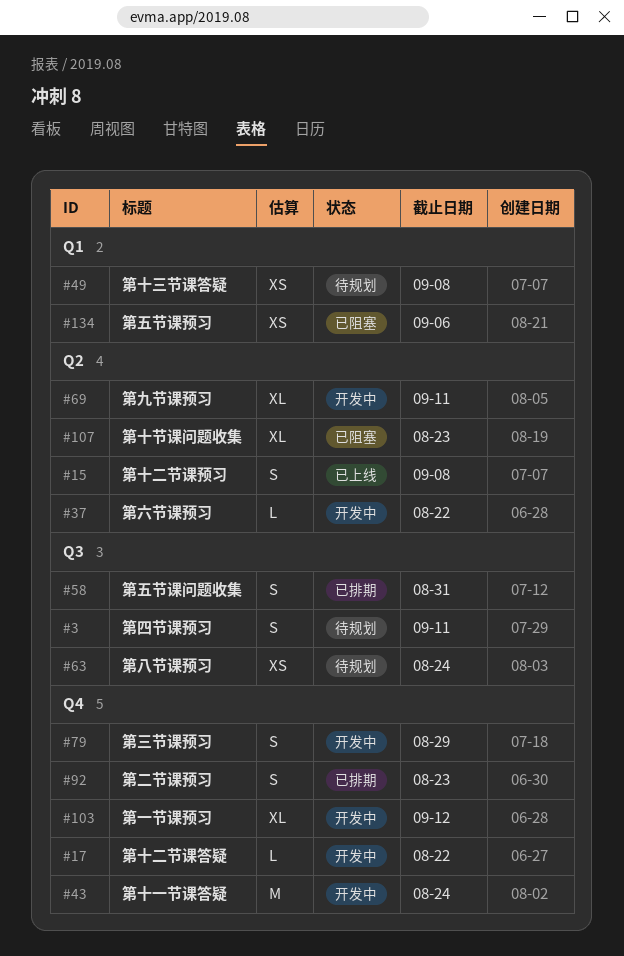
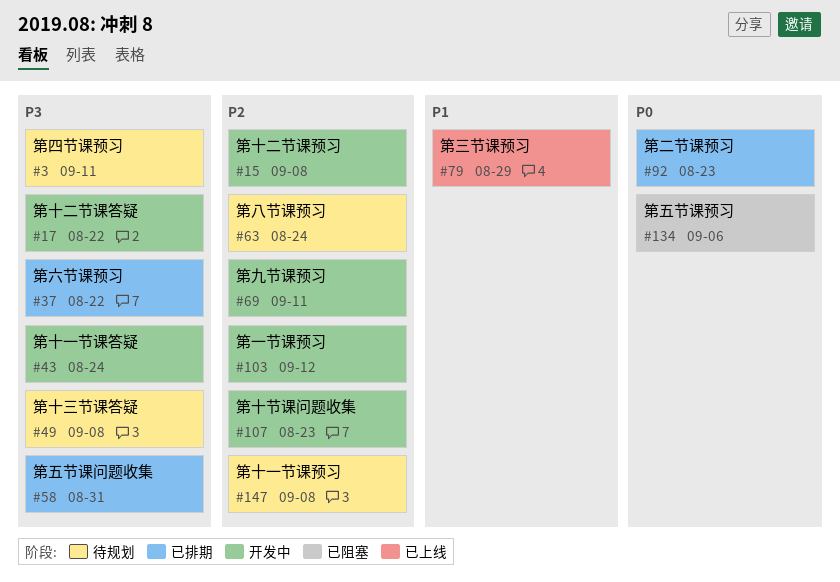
#15, status: 已上线 -> 开发中
#37, status: 开发中 -> 已排期
#79, status: 开发中 -> 已上线
#107, status: 已阻塞 -> 开发中
#147: none -> present

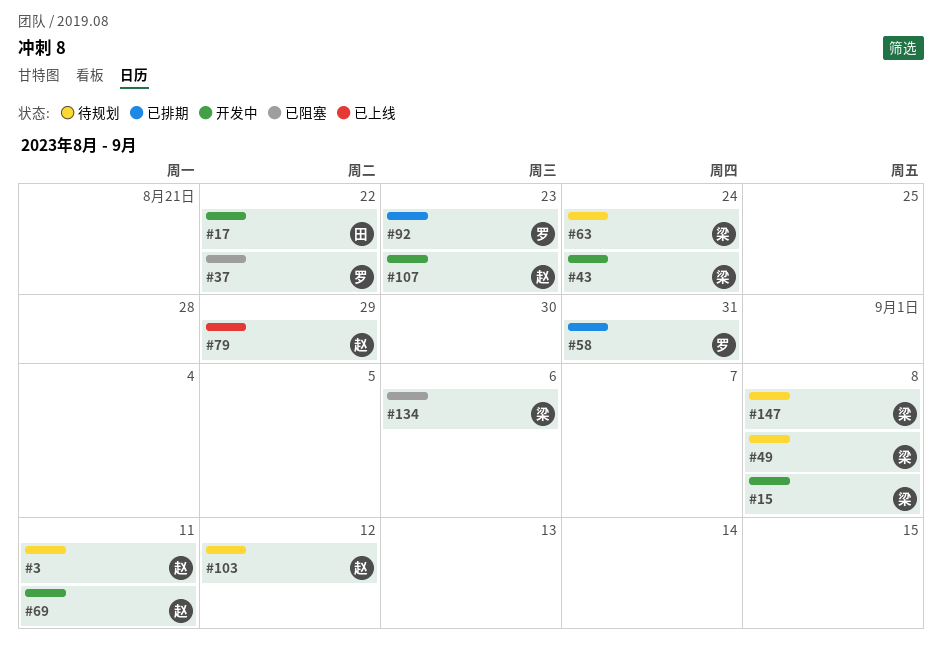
#37, status: 已排期 -> 已阻塞
#103, status: 开发中 -> 待规划

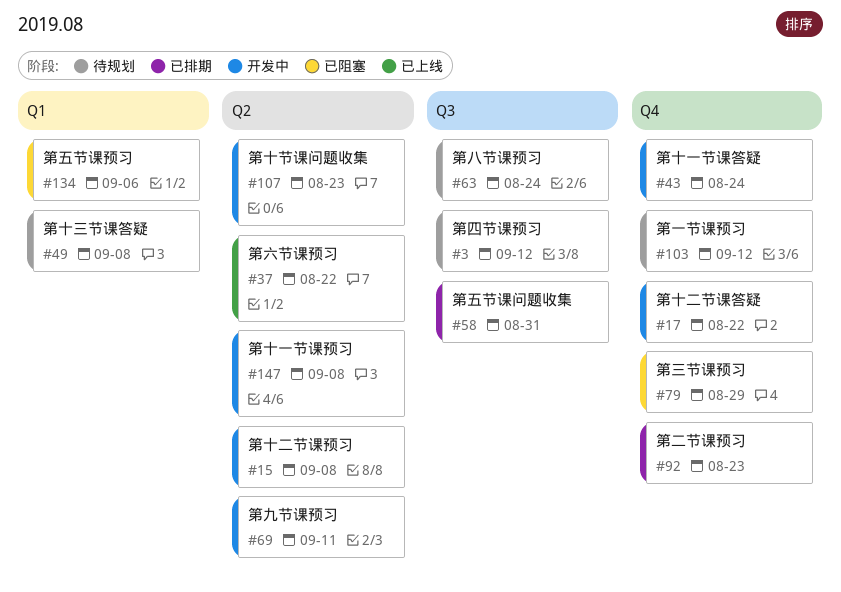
#3, due: Sep 11 -> Sep 12
#37, status: 已阻塞 -> 已上线
#79, status: 已上线 -> 已阻塞
#147, status: 待规划 -> 开发中

